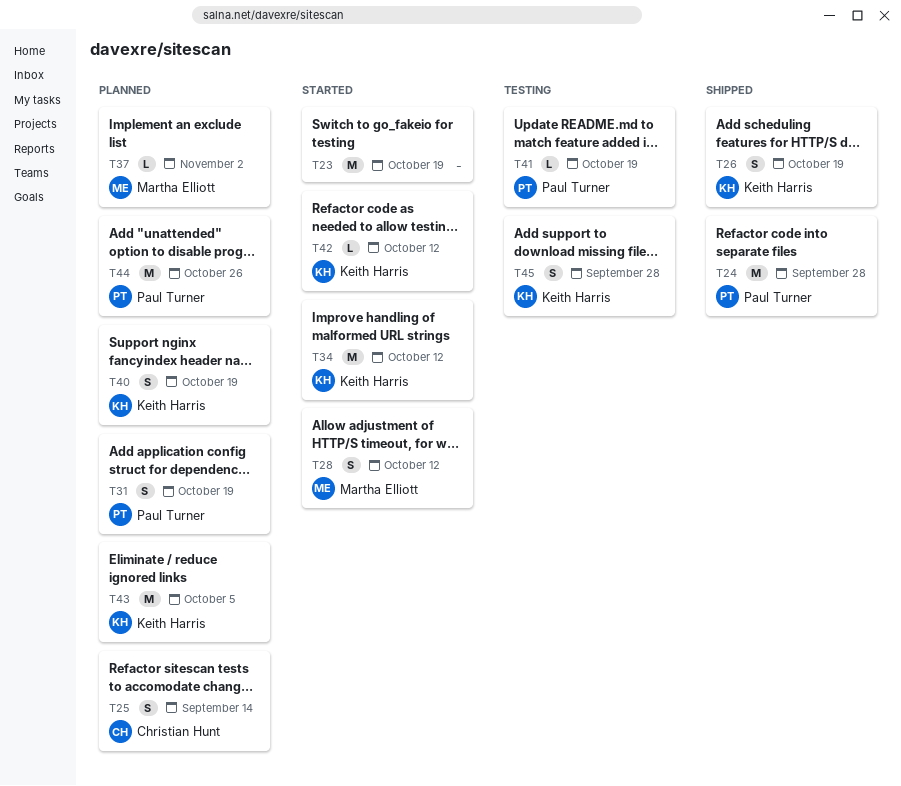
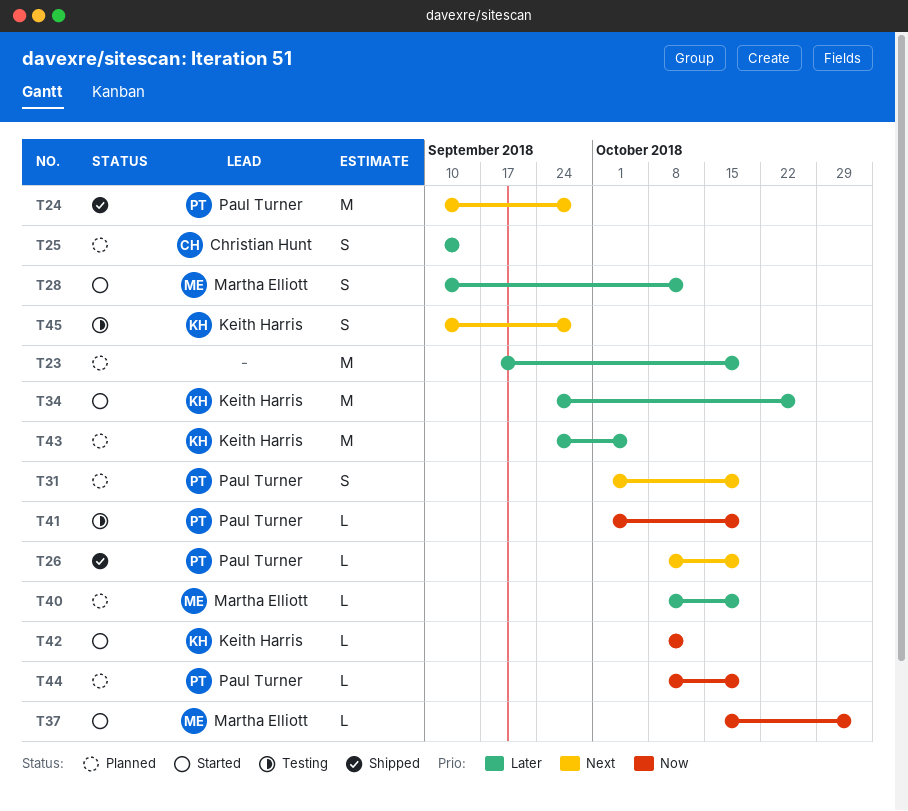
T23, status: Started -> Planned
T26, owner: Keith Harris -> Paul Turner
T26, estimate: S -> L
T34, due: Oct 12 -> Oct 26
T37, status: Planned -> Started
T40, owner: Keith Harris -> Martha Elliott
T40, estimate: S -> L
T44, estimate: M -> L
T44, due: Oct 26 -> Oct 19

